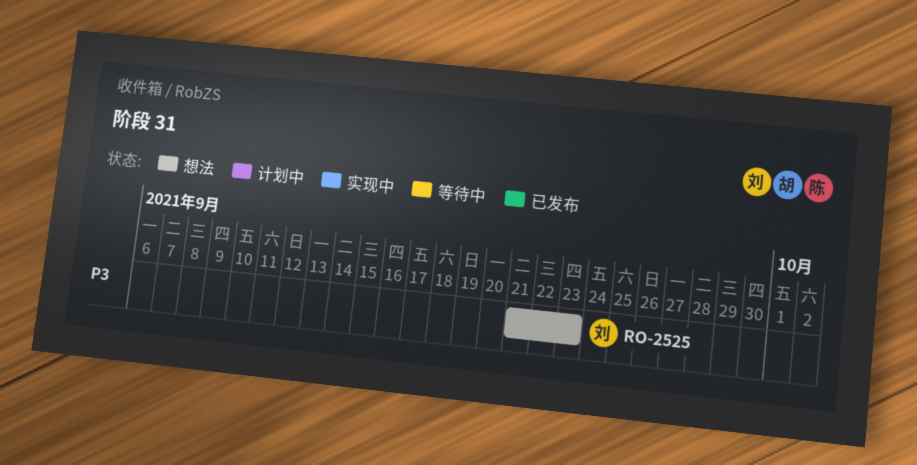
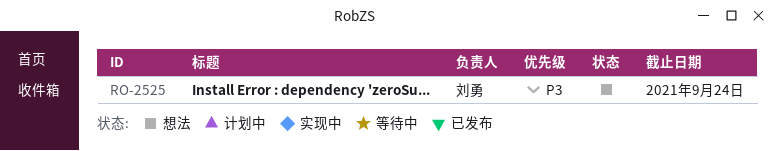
RO-2525, due: Sep 23 -> Sep 24

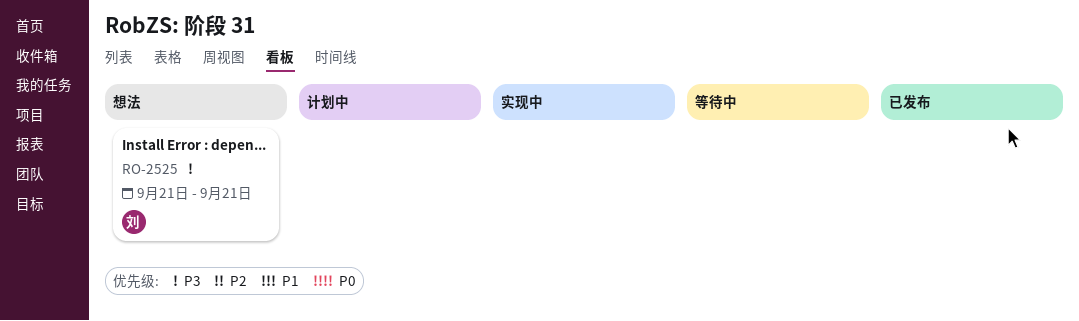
RO-2525, due: Sep 24 -> Sep 21

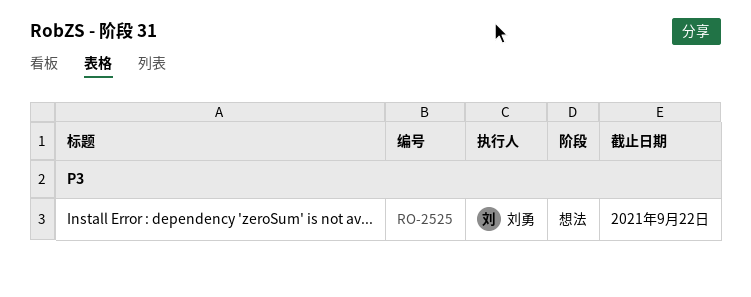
RO-2525, due: Sep 21 -> Sep 22

